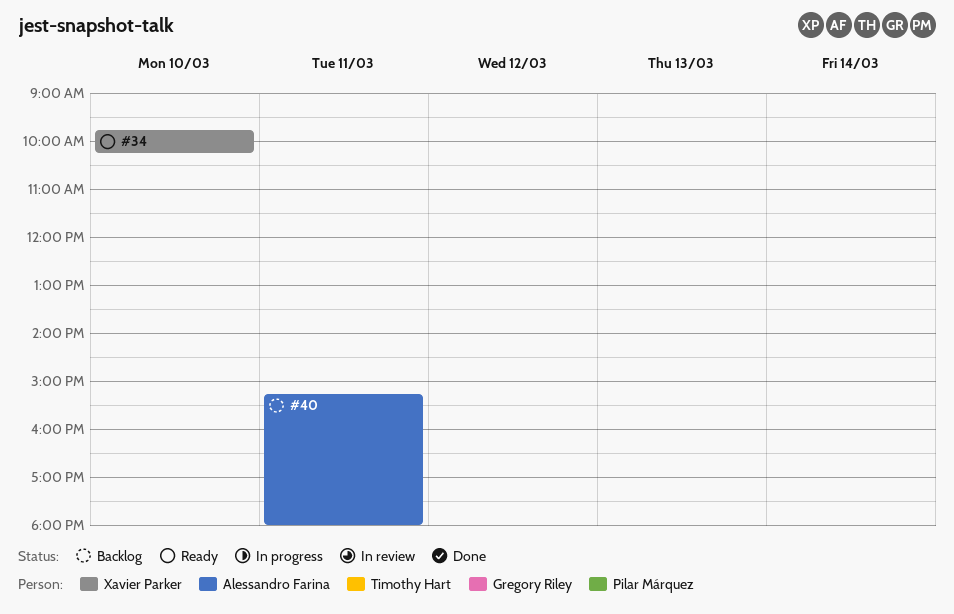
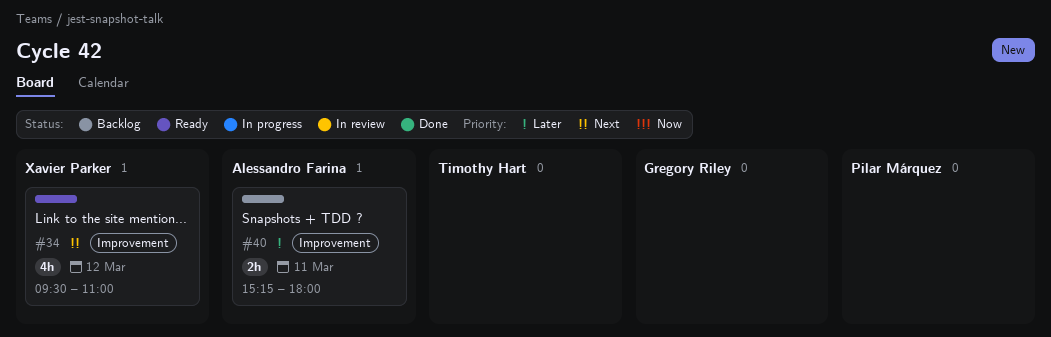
#34, day: Mar 10 -> Mar 12
#34, begins: 09:45 -> 09:30
#34, ends: 10:15 -> 11:00

